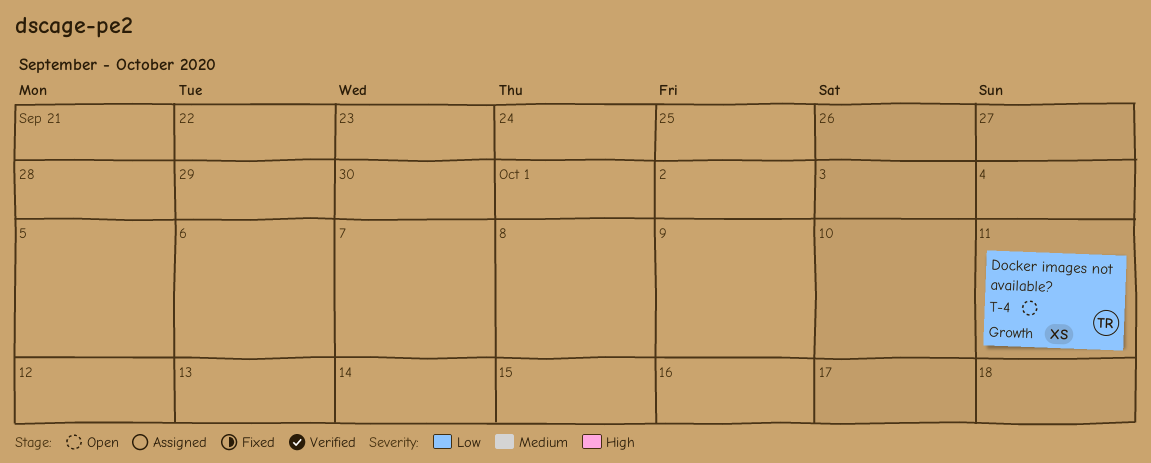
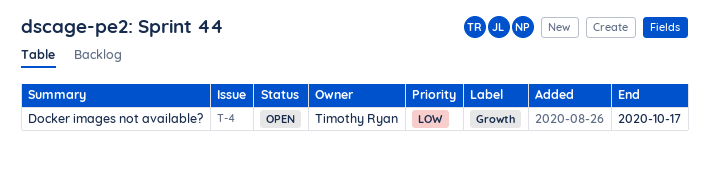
T-4, due: Oct 11 -> Oct 17

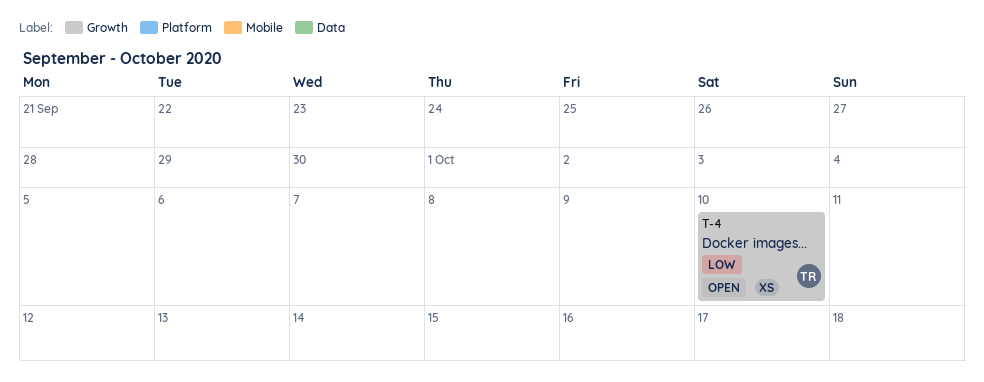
T-4, due: Oct 17 -> Oct 10

